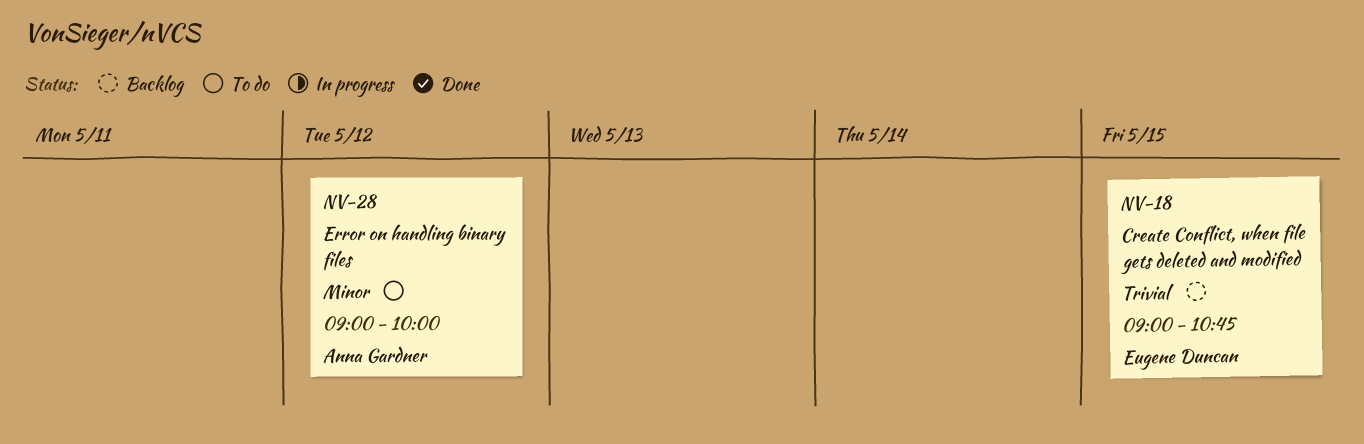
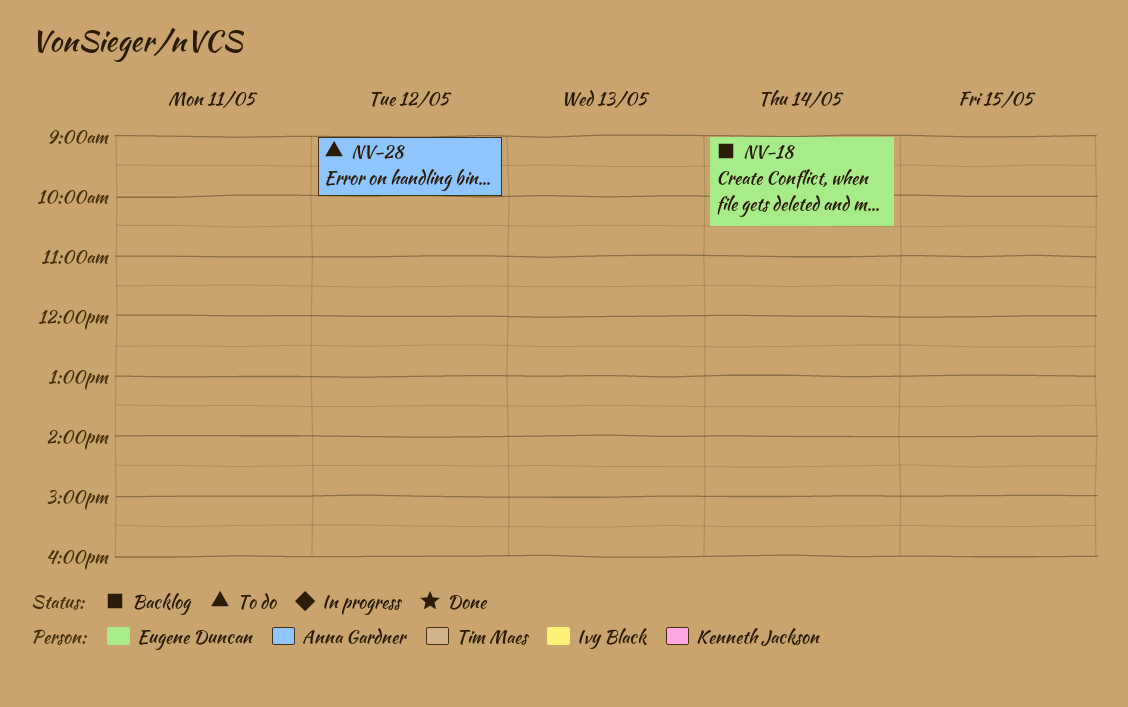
NV-18, day: May 15 -> May 14
NV-18, ends: 10:45 -> 10:30

